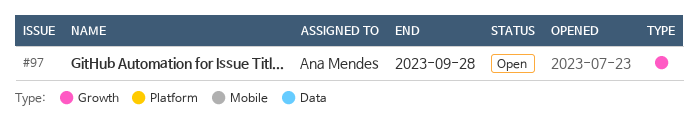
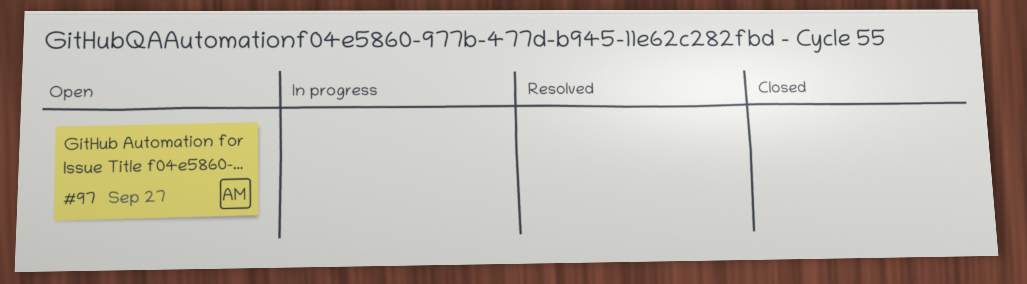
#97, due: Sep 28 -> Sep 27

